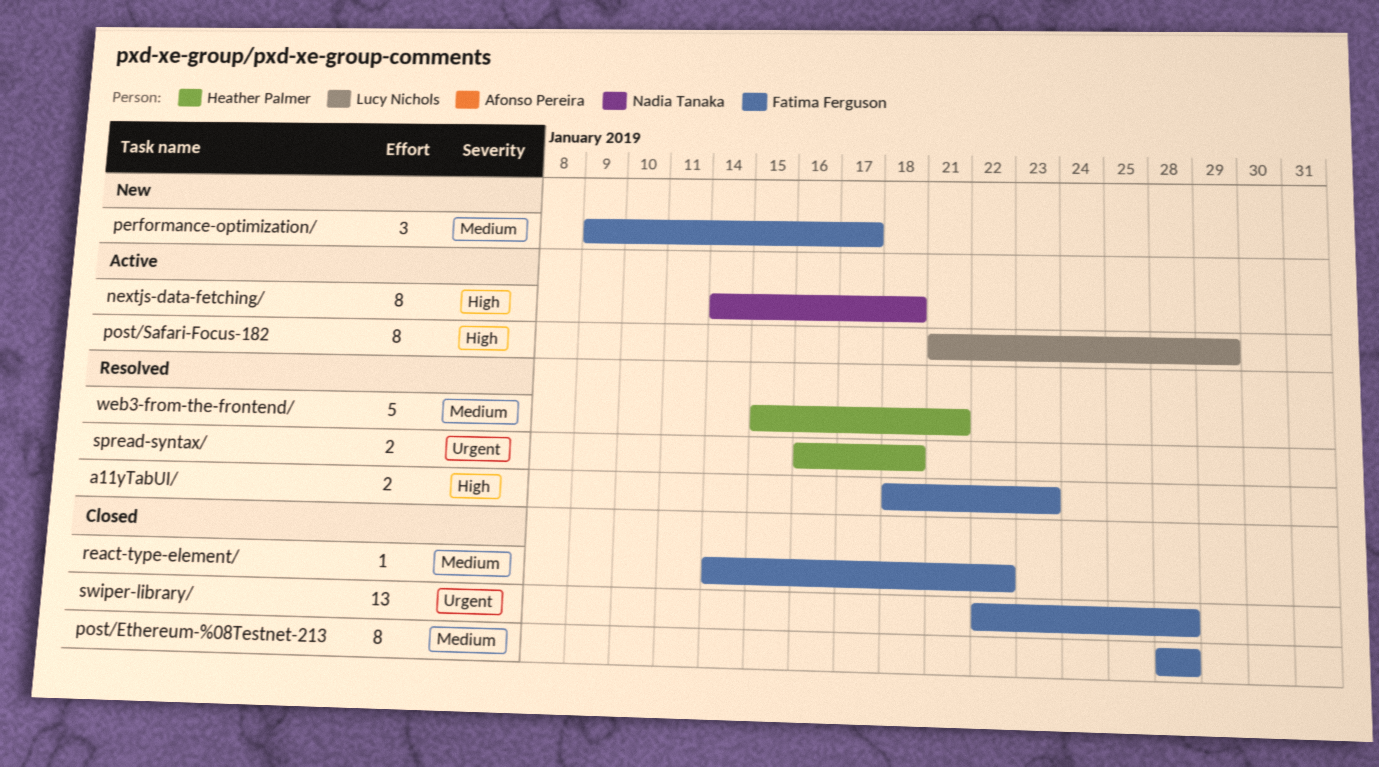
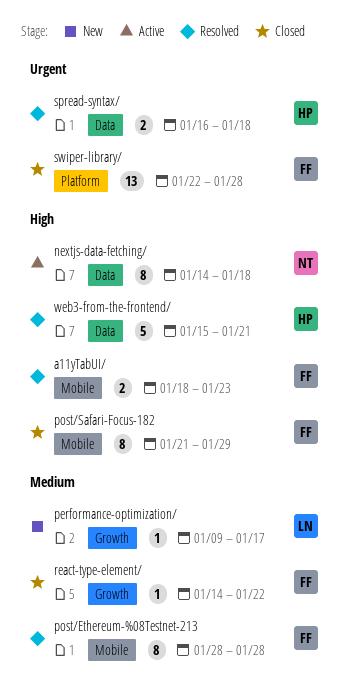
performance-optimization/, owner: Fatima Ferguson -> Lucy Nichols
performance-optimization/, estimate: 3 -> 1
post/Ethereum-%08Testnet-213, status: Closed -> Resolved
post/Safari-Focus-182, status: Active -> Closed
post/Safari-Focus-182, owner: Lucy Nichols -> Fatima Ferguson
web3-from-the-frontend/, priority: Medium -> High

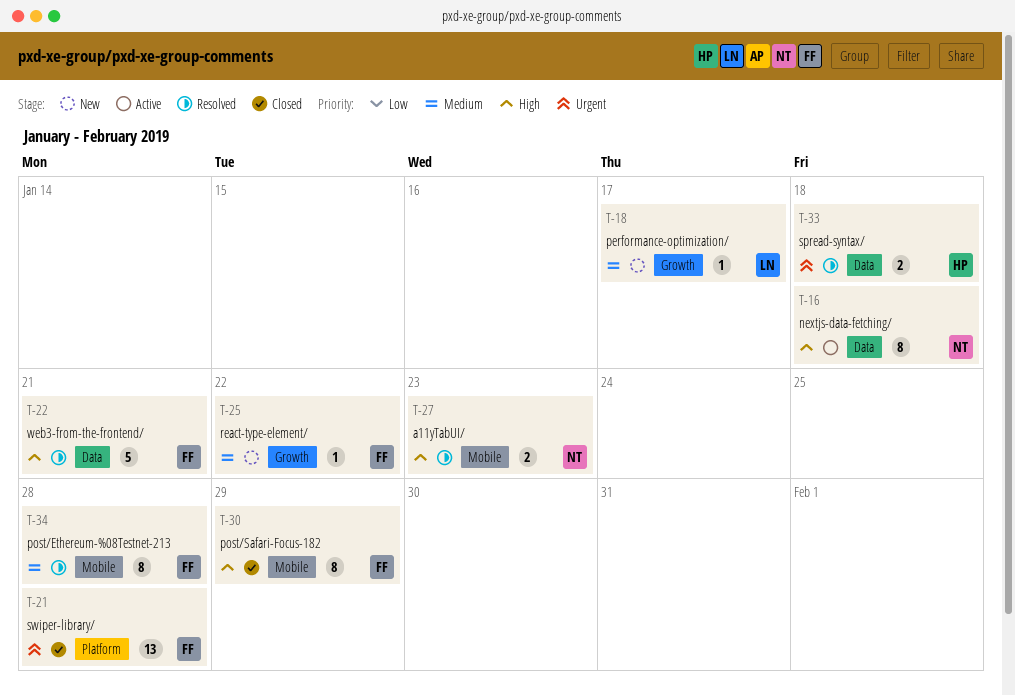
a11yTabUI/, owner: FF -> NT
react-type-element/, status: Closed -> New
web3-from-the-frontend/, owner: HP -> FF

